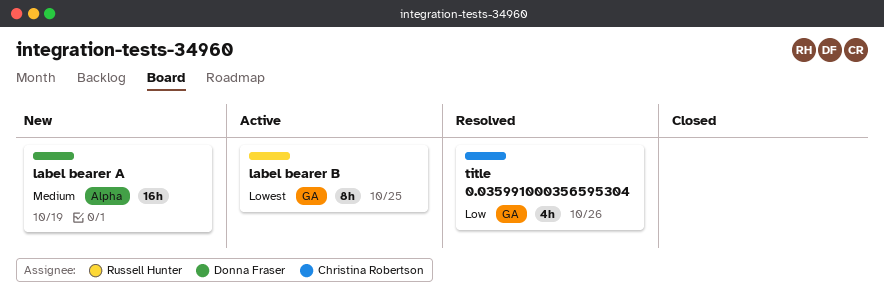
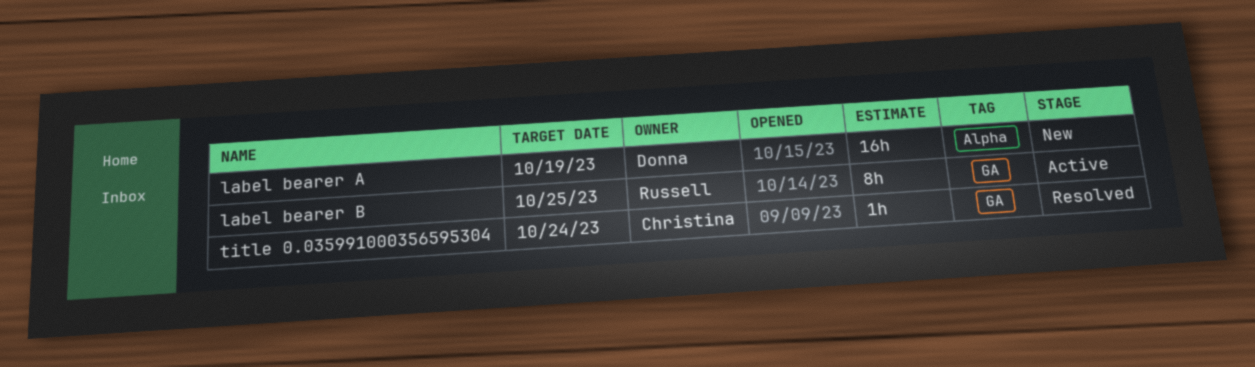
title 0.035991000356595304, estimate: 4h -> 1h
title 0.035991000356595304, due: Oct 26 -> Oct 24

